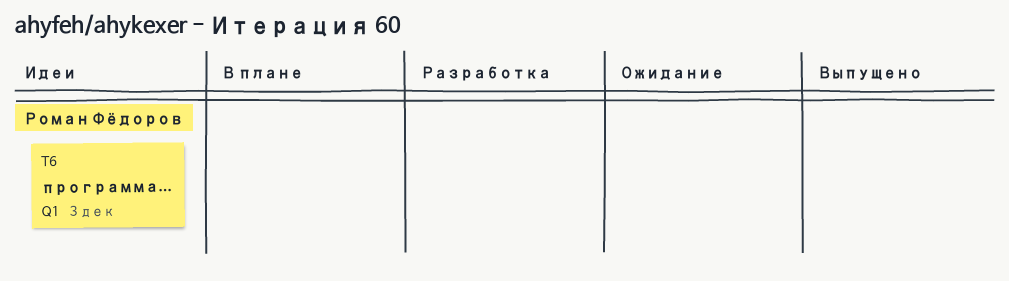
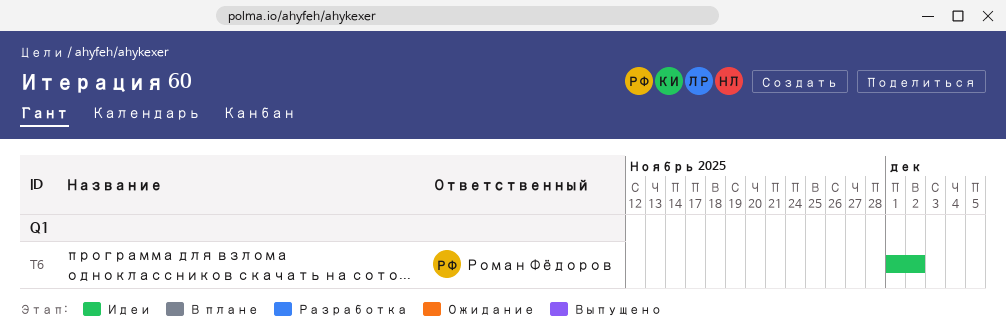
T6, due: Dec 3 -> Dec 2

